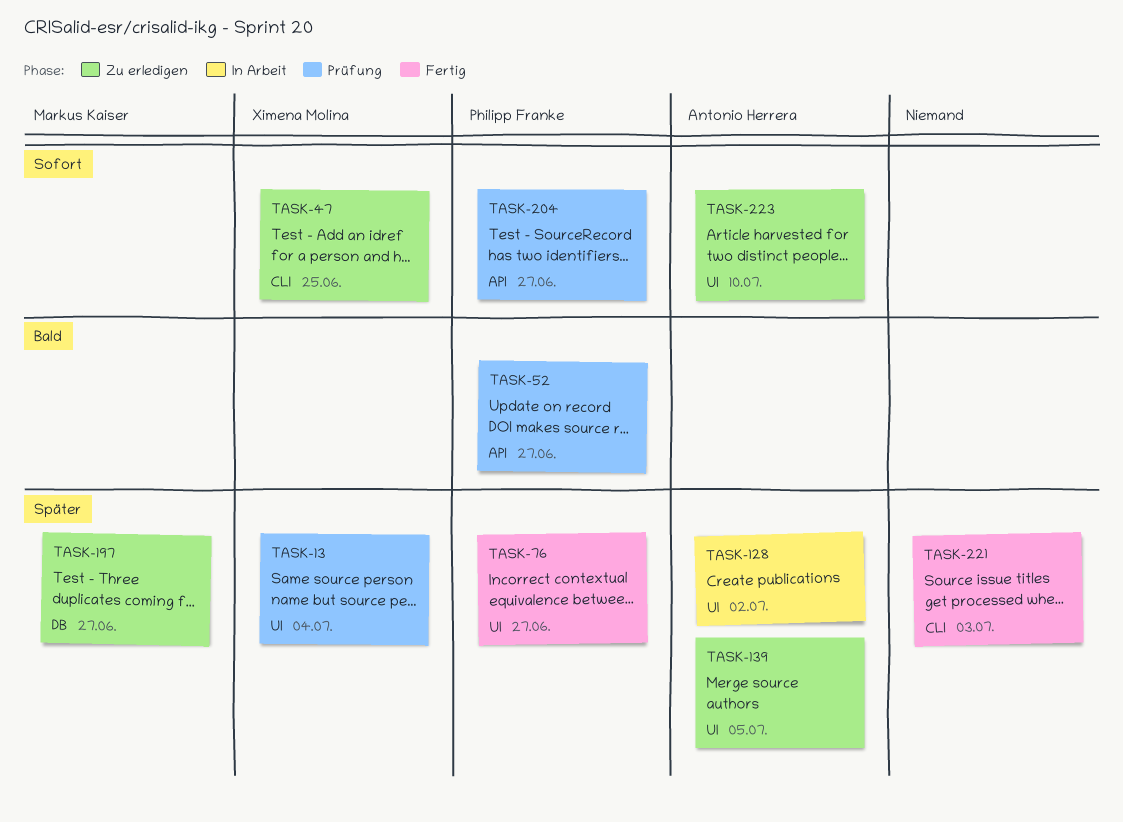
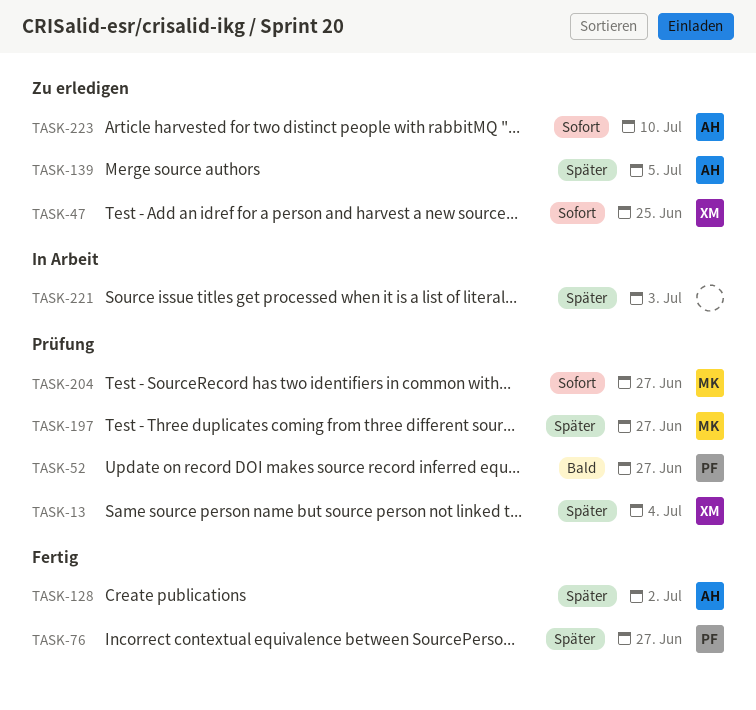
TASK-128, status: In Arbeit -> Fertig
TASK-197, status: Zu erledigen -> Prüfung
TASK-204, owner: Philipp Franke -> Markus Kaiser
TASK-221, status: Fertig -> In Arbeit

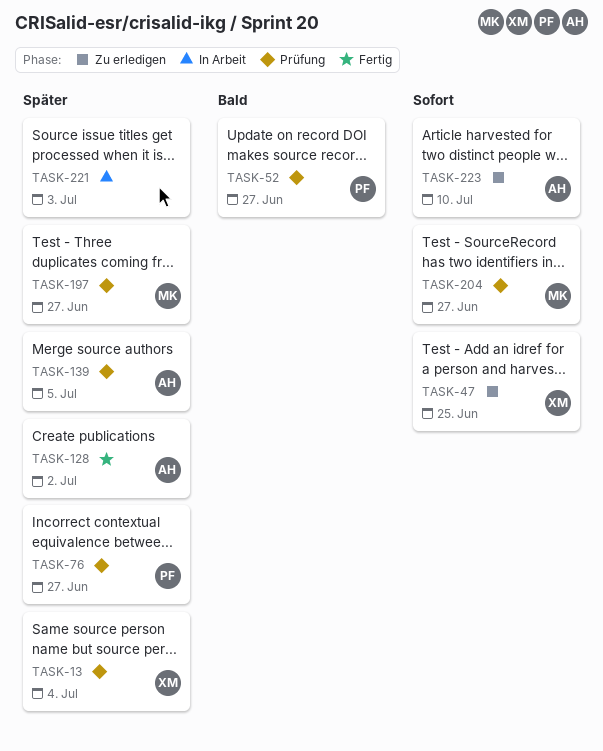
TASK-76, status: Fertig -> Prüfung
TASK-139, status: Zu erledigen -> Prüfung

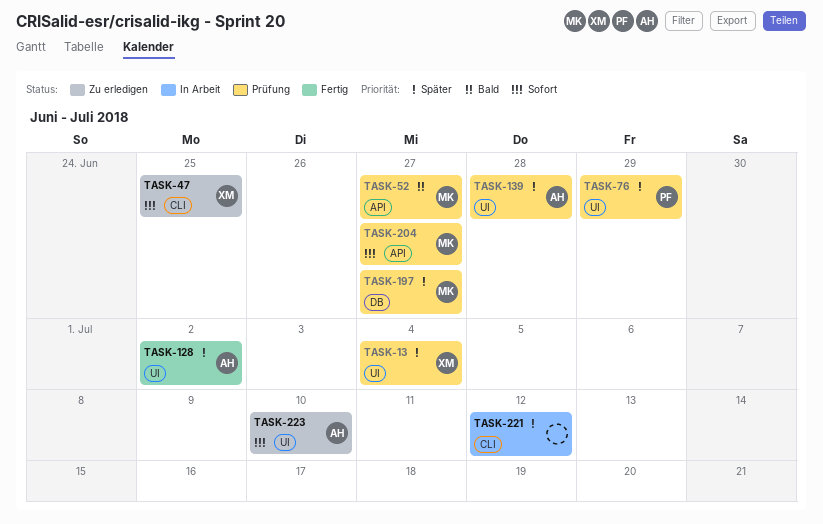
TASK-52, owner: PF -> MK
TASK-76, due: Jun 27 -> Jun 29
TASK-139, due: Jul 5 -> Jun 28
TASK-221, due: Jul 3 -> Jul 12

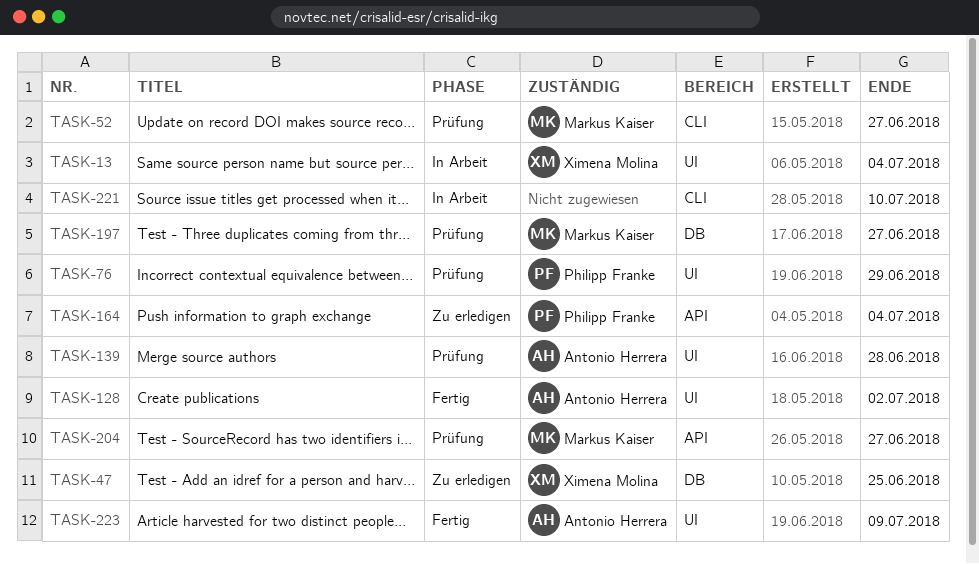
TASK-13, status: Prüfung -> In Arbeit
TASK-47, label: CLI -> DB
TASK-52, label: API -> CLI
TASK-164: none -> present
TASK-221, due: Jul 12 -> Jul 10
TASK-223, status: Zu erledigen -> Fertig
TASK-223, due: Jul 10 -> Jul 9

